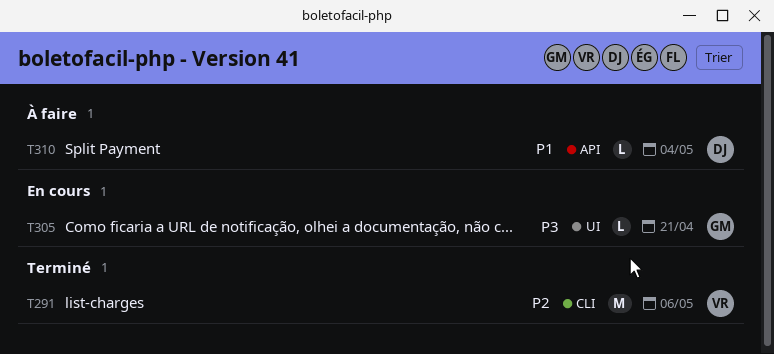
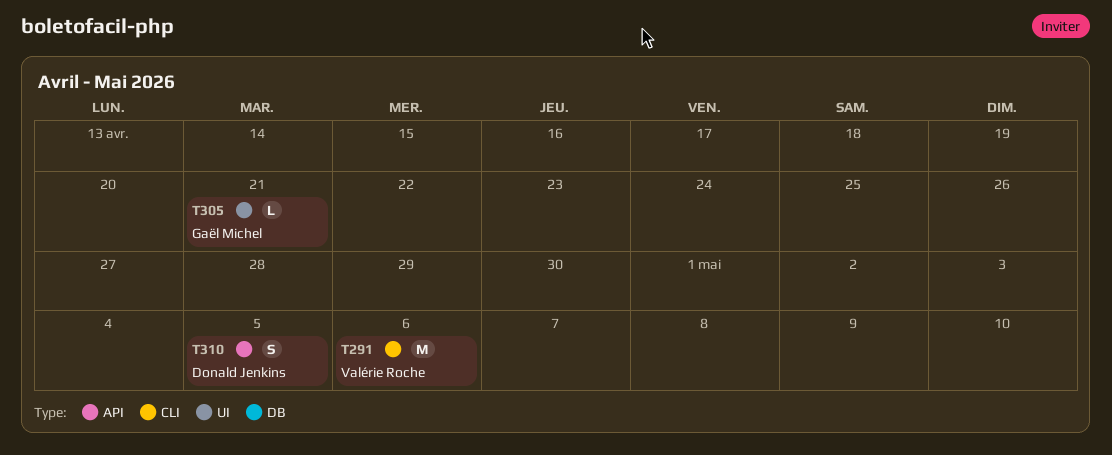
T310, estimate: L -> S
T310, due: May 4 -> May 5

